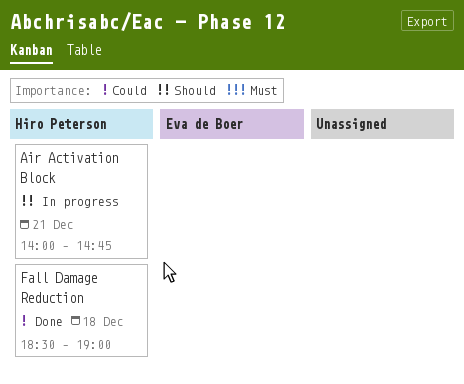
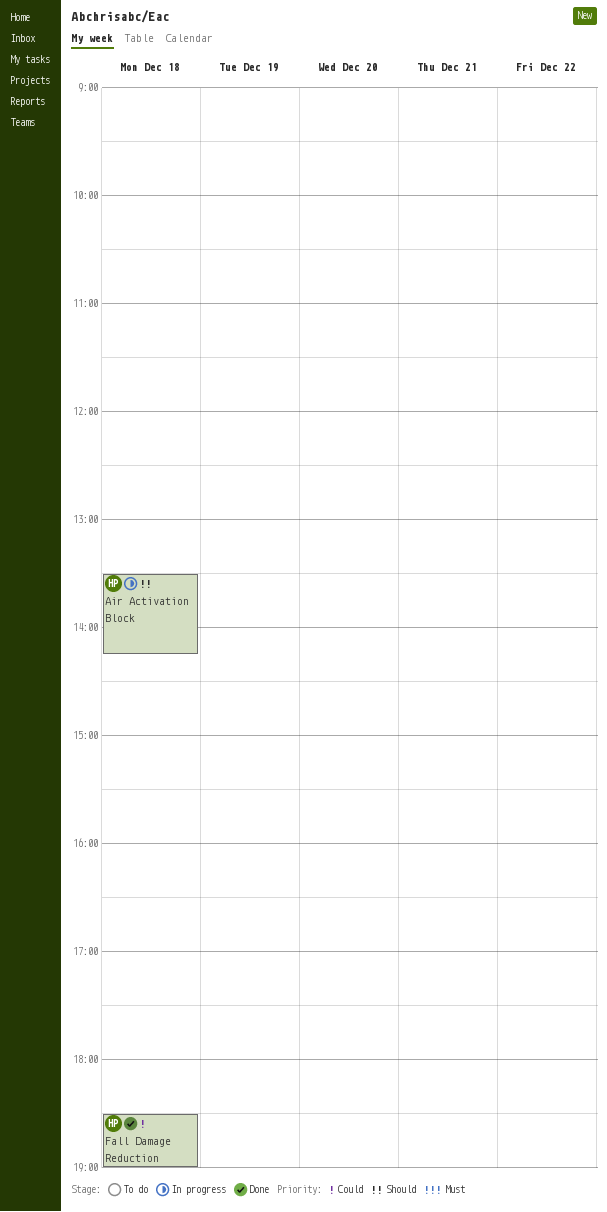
Air Activation Block, day: Dec 21 -> Dec 18
Air Activation Block, begins: 14:00 -> 13:30
Air Activation Block, ends: 14:45 -> 14:15

